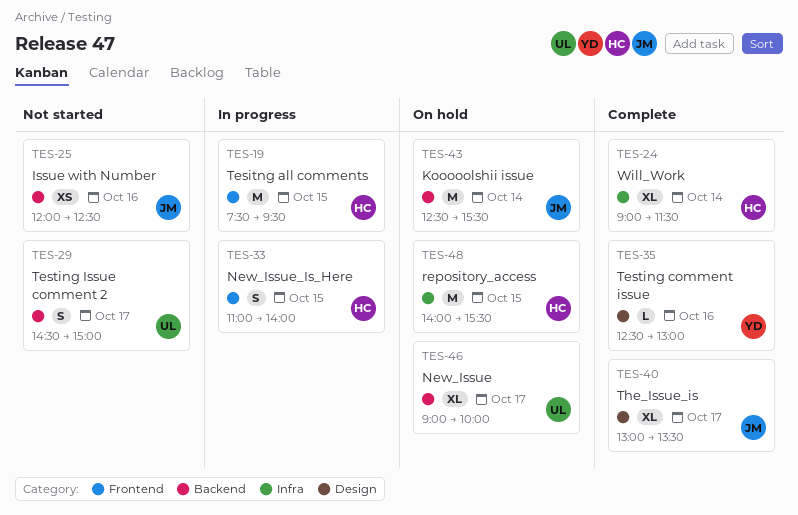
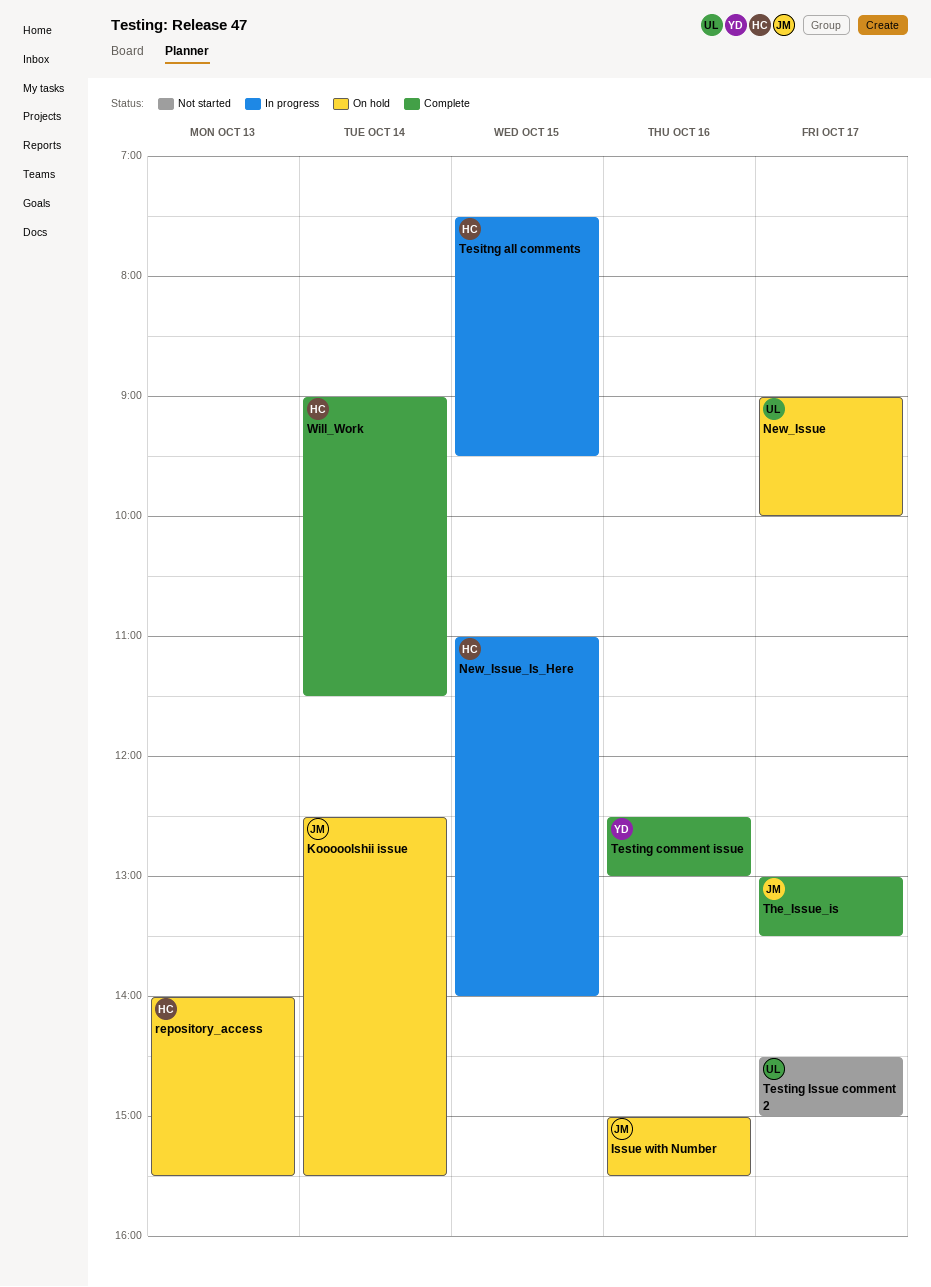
Issue with Number, status: Not started -> On hold
Issue with Number, begins: 12:00 -> 15:00
Issue with Number, ends: 12:30 -> 15:30
repository_access, day: Oct 15 -> Oct 13

